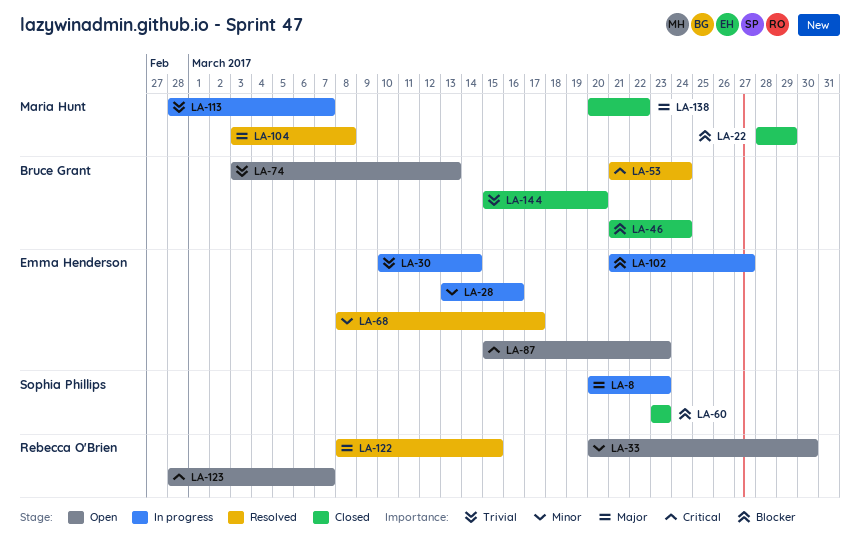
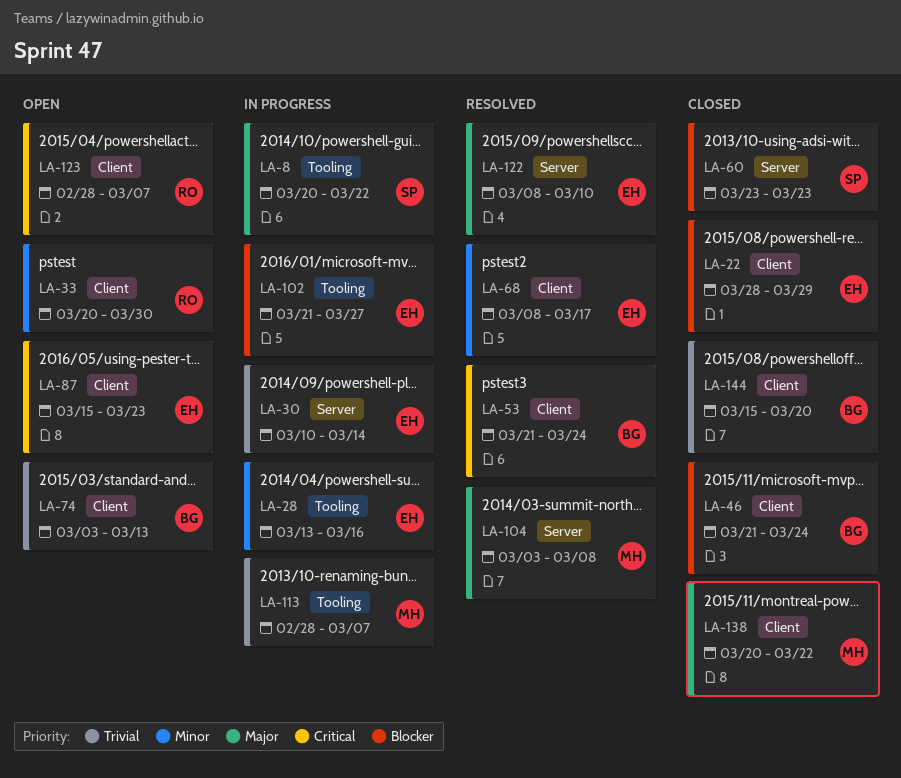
LA-8, due: Mar 23 -> Mar 22
LA-22, owner: Maria Hunt -> Emma Henderson
LA-122, owner: Rebecca O'Brien -> Emma Henderson
LA-122, due: Mar 15 -> Mar 10

